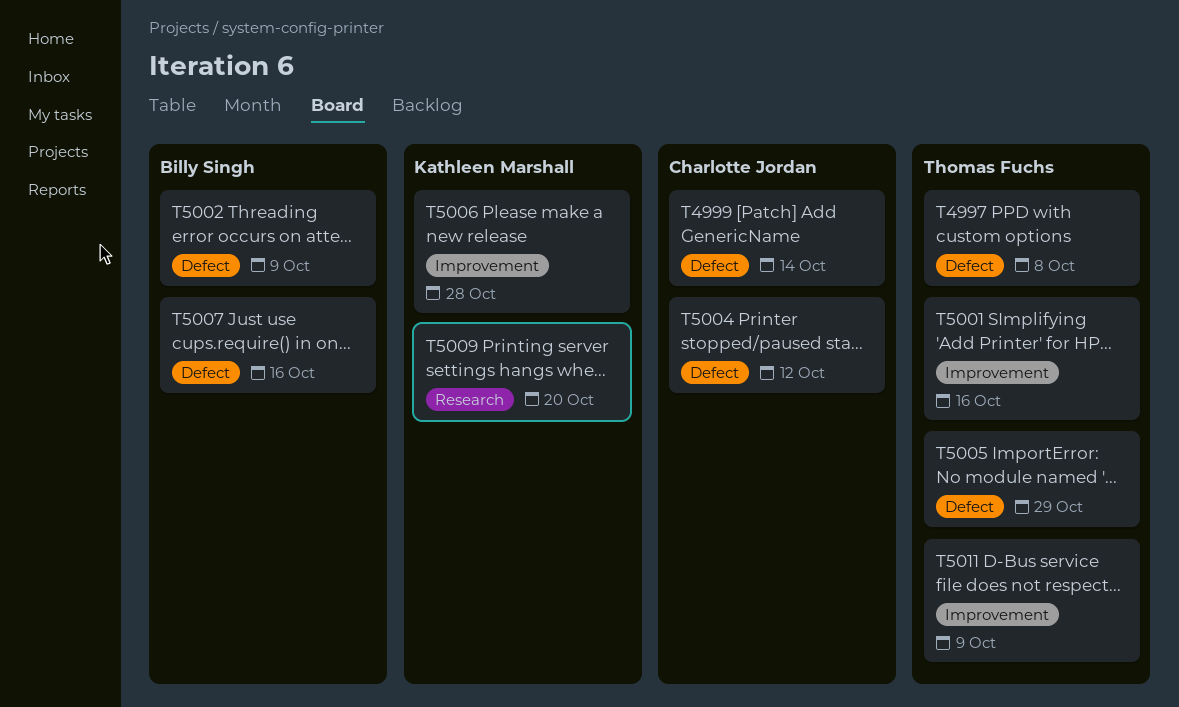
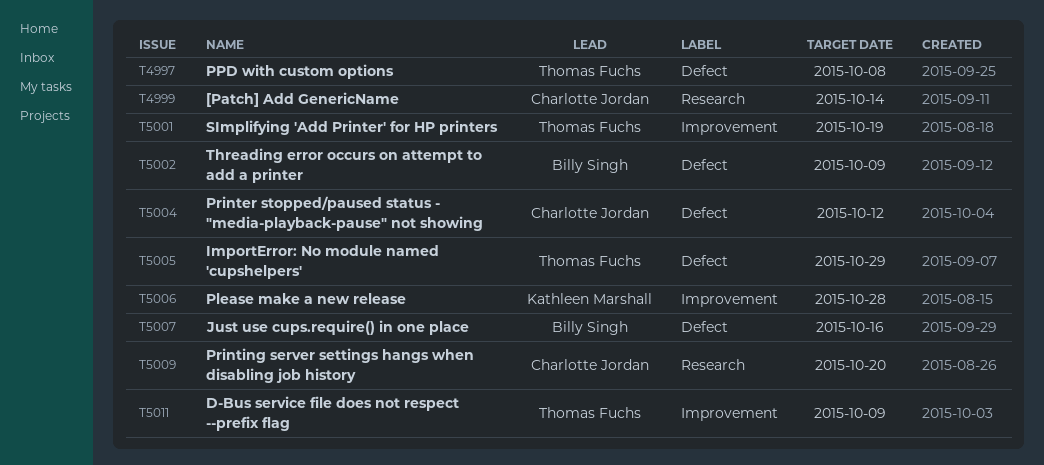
T4999, label: Defect -> Research
T5001, due: Oct 16 -> Oct 19
T5009, owner: Kathleen Marshall -> Charlotte Jordan

